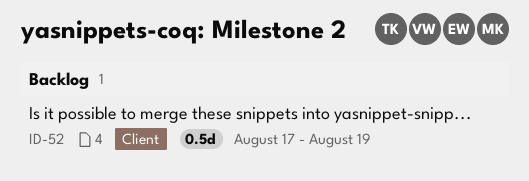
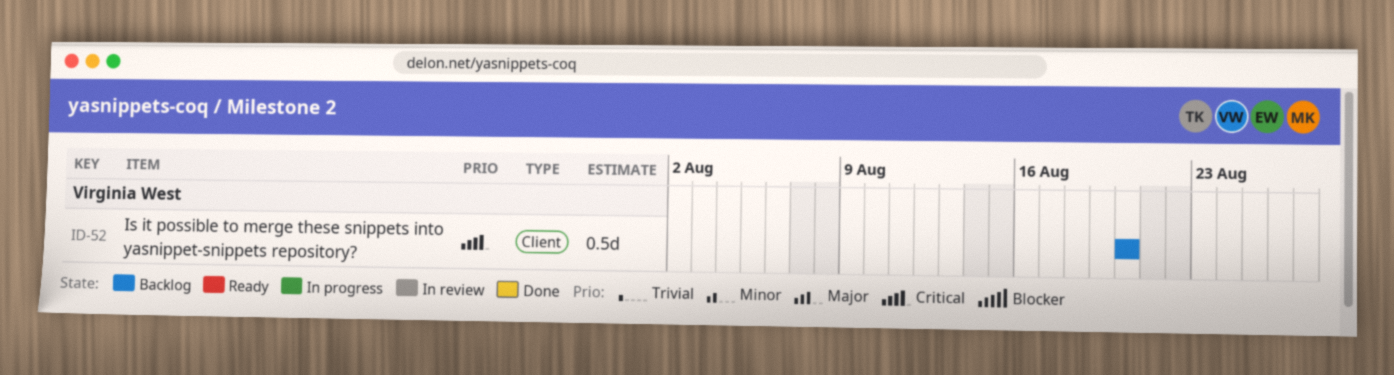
ID-52, start: Aug 17 -> Aug 20
ID-52, due: Aug 19 -> Aug 20

